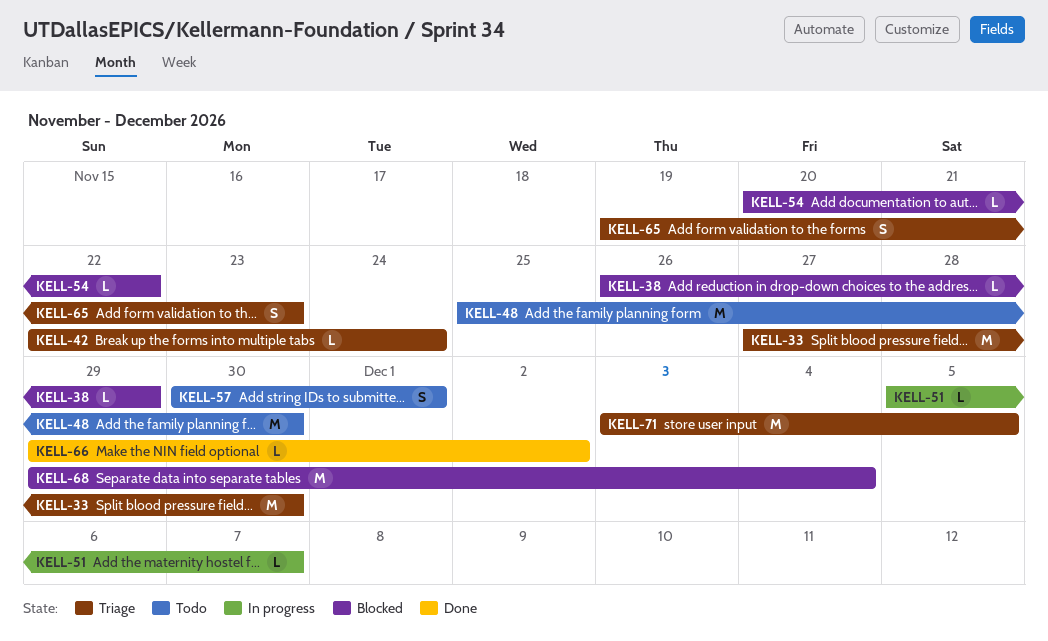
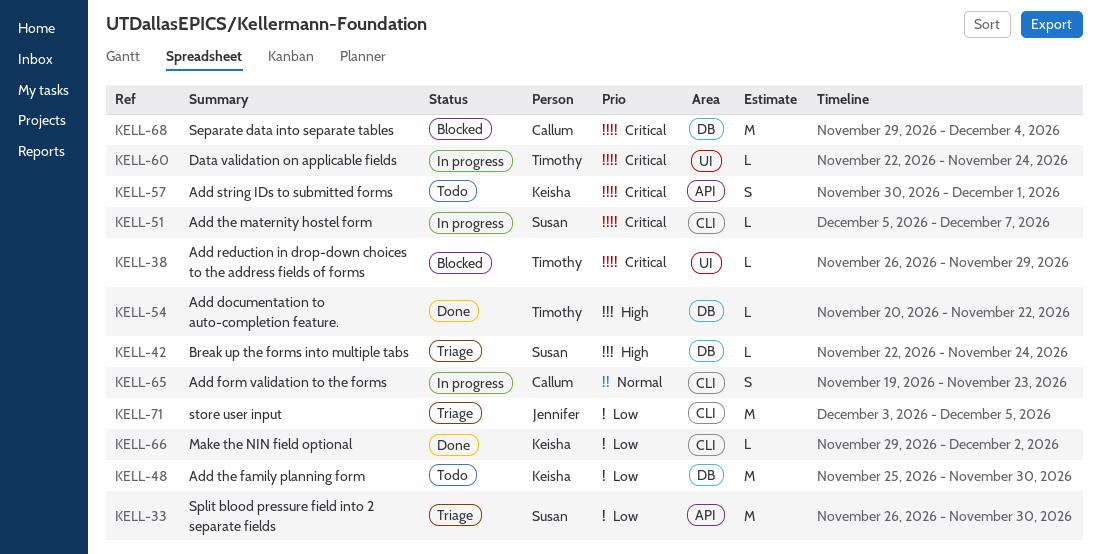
KELL-33, start: Nov 27 -> Nov 26
KELL-54, status: Blocked -> Done
KELL-60: none -> present
KELL-65, status: Triage -> In progress

